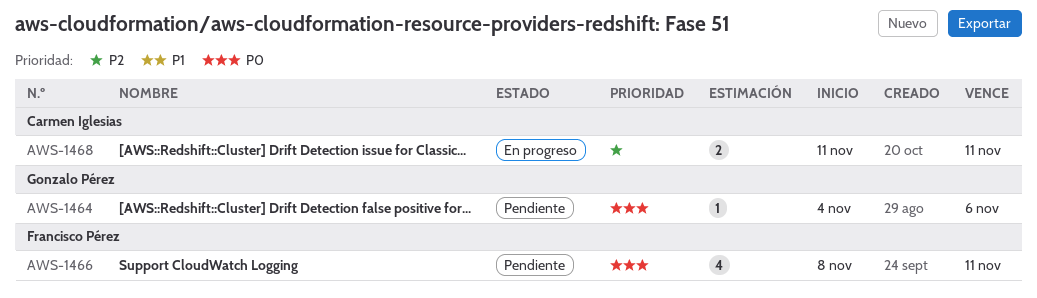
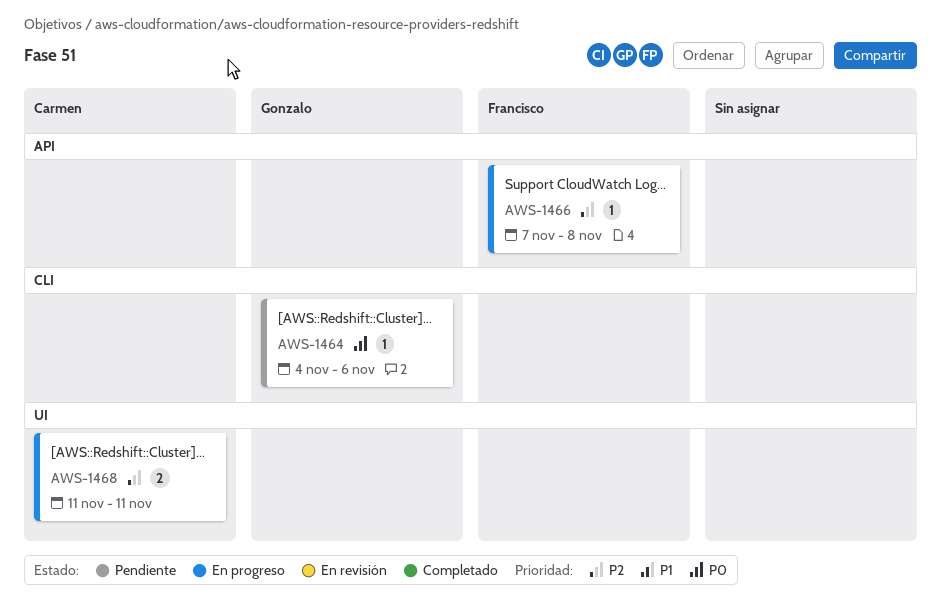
AWS-1466, status: Pendiente -> En progreso
AWS-1466, priority: P0 -> P2
AWS-1466, estimate: 4 -> 1
AWS-1466, start: Nov 8 -> Nov 7
AWS-1466, due: Nov 11 -> Nov 8

